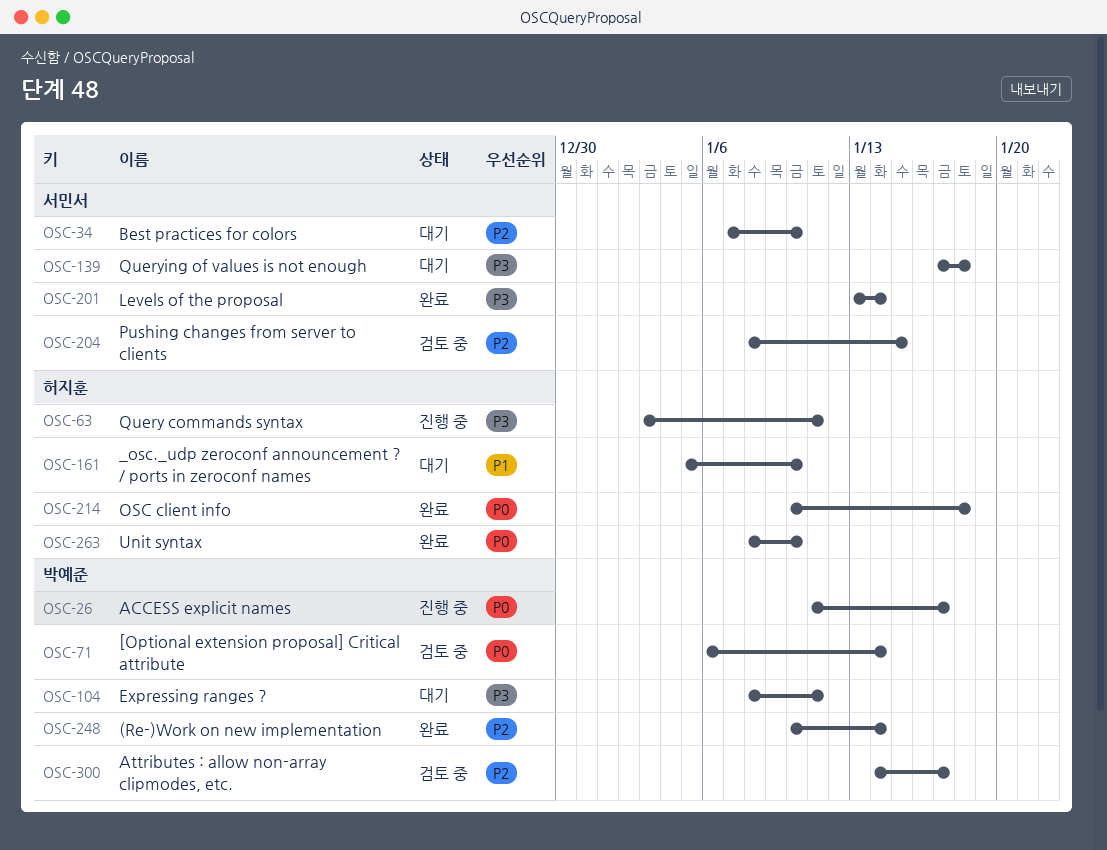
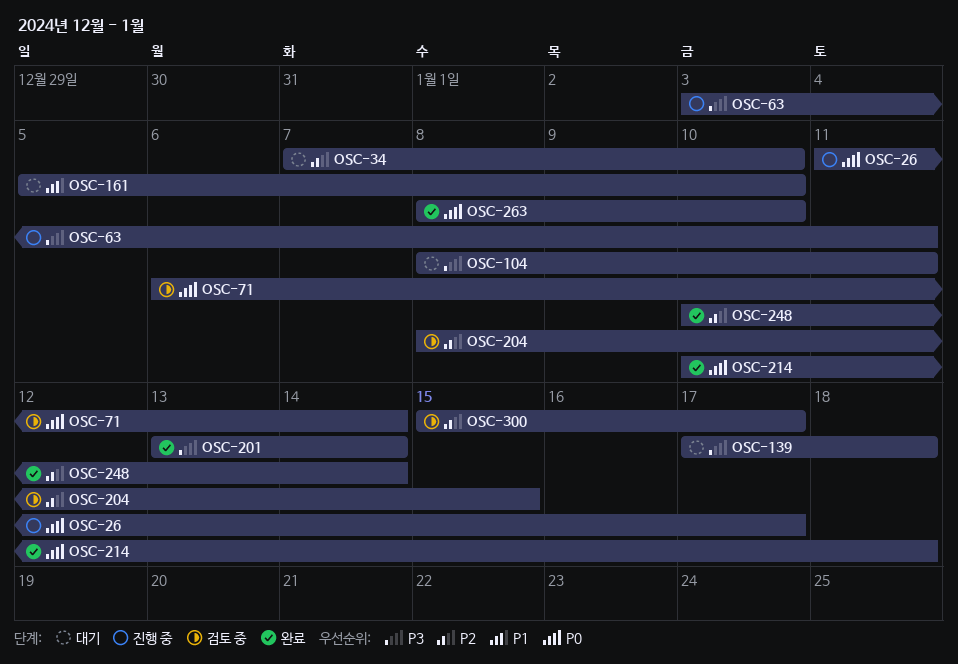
OSC-300, start: Jan 14 -> Jan 15

